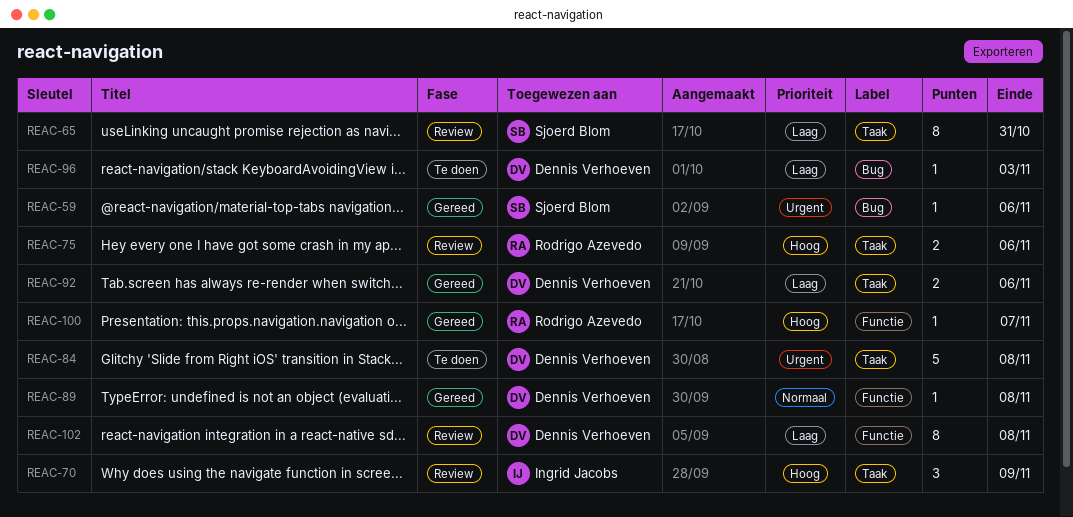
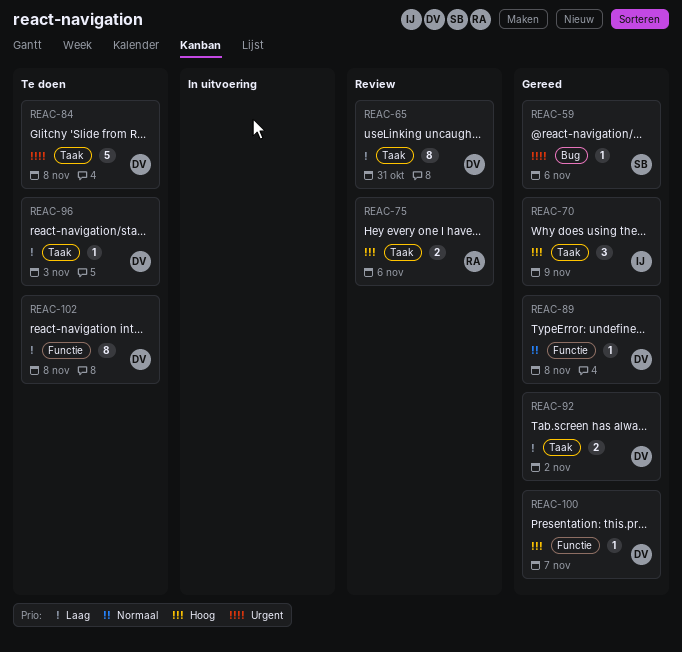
REAC-65, owner: Sjoerd Blom -> Dennis Verhoeven
REAC-70, status: Review -> Gereed
REAC-92, due: Nov 6 -> Nov 2
REAC-96, label: Bug -> Taak
REAC-100, owner: Rodrigo Azevedo -> Dennis Verhoeven
REAC-102, status: Review -> Te doen

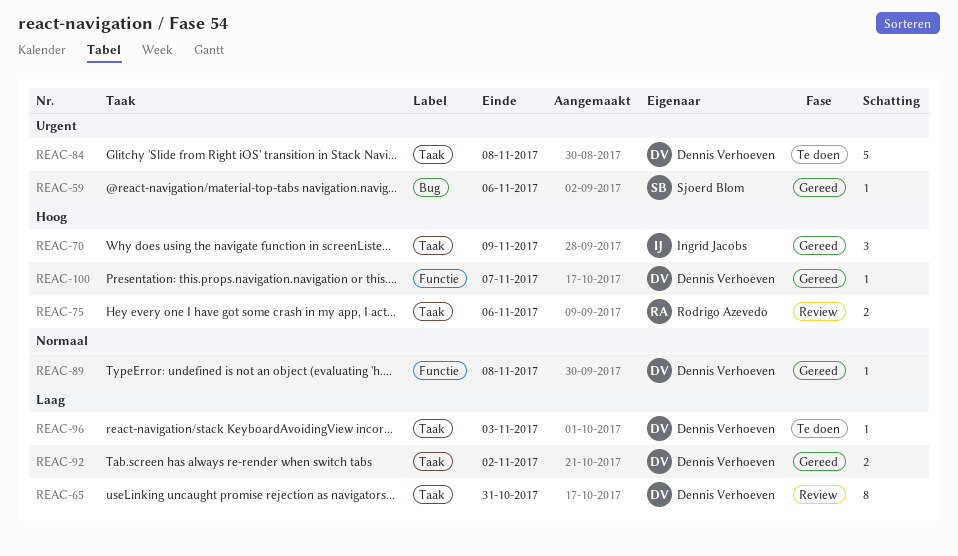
REAC-102: present -> none

